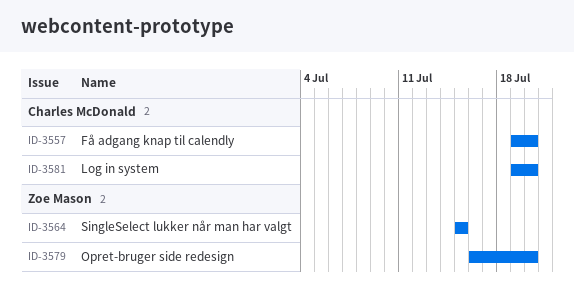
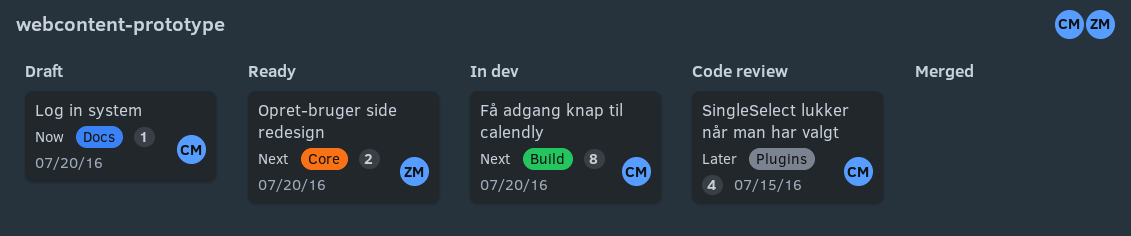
SingleSelect lukker når man har valgt, owner: Zoe Mason -> Charles McDonald

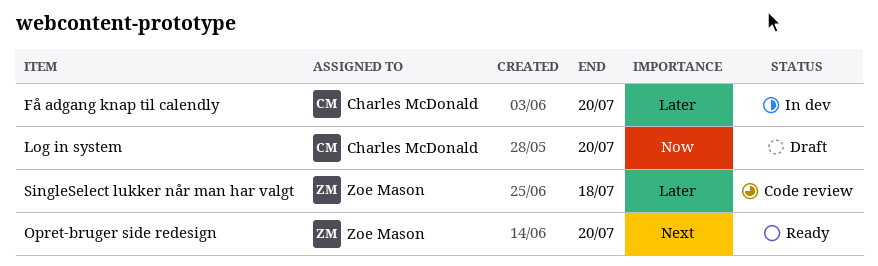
Få adgang knap til calendly, priority: Next -> Later
SingleSelect lukker når man har valgt, owner: Charles McDonald -> Zoe Mason
SingleSelect lukker når man har valgt, due: Jul 15 -> Jul 18

